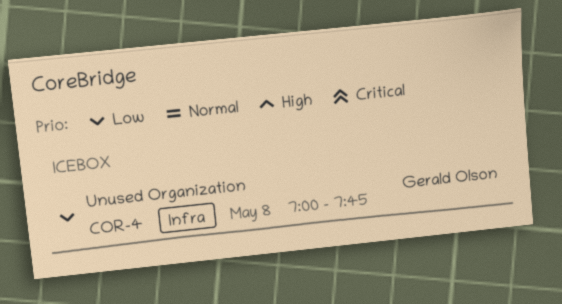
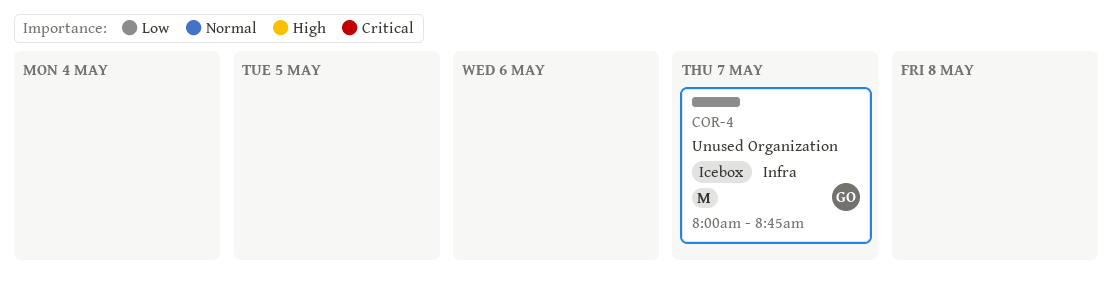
COR-4, day: May 8 -> May 7
COR-4, begins: 07:00 -> 08:00
COR-4, ends: 07:45 -> 08:45

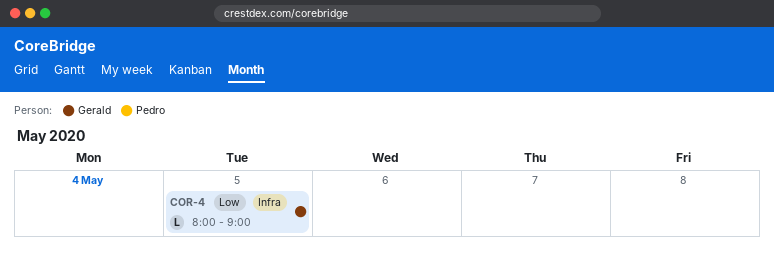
COR-4, estimate: M -> L
COR-4, day: May 7 -> May 5
COR-4, ends: 08:45 -> 09:00

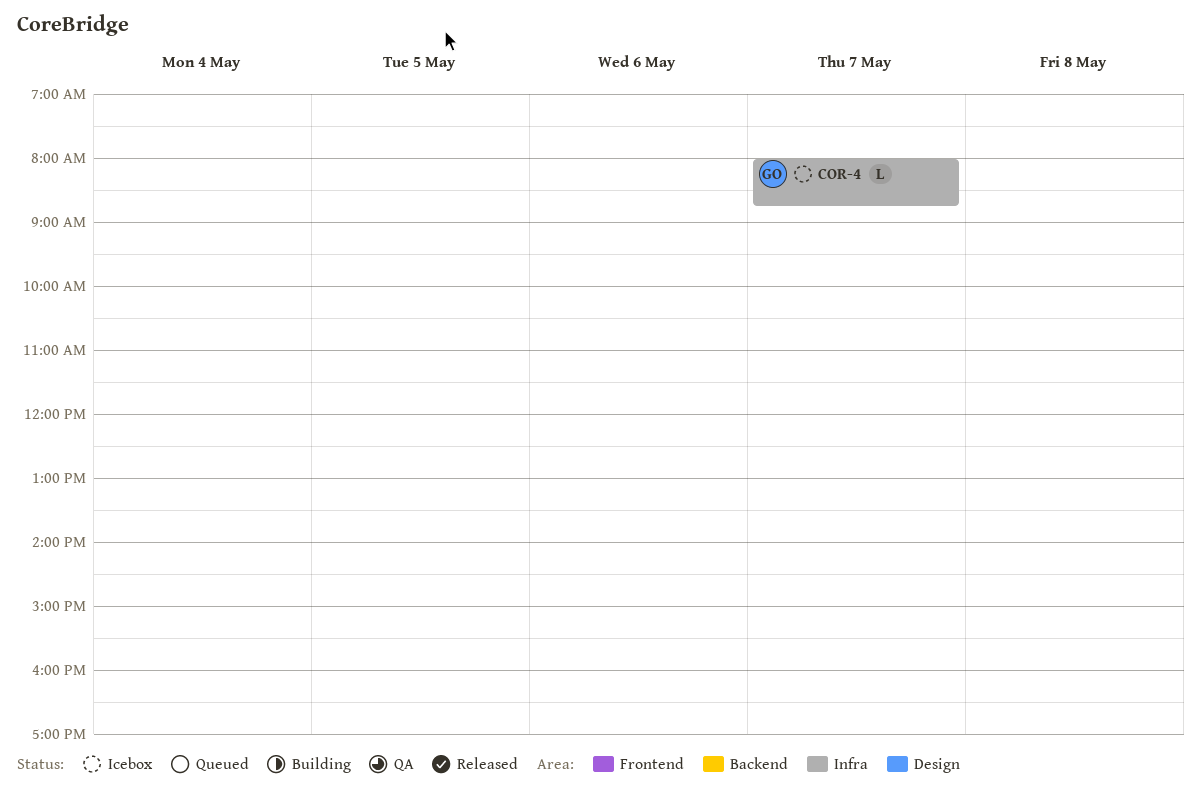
COR-4, day: May 5 -> May 7
COR-4, ends: 09:00 -> 08:45

